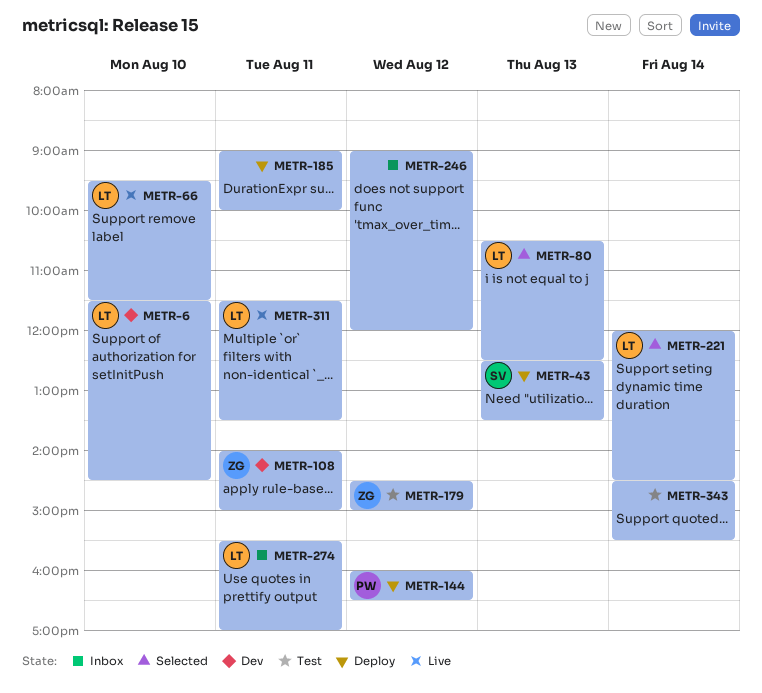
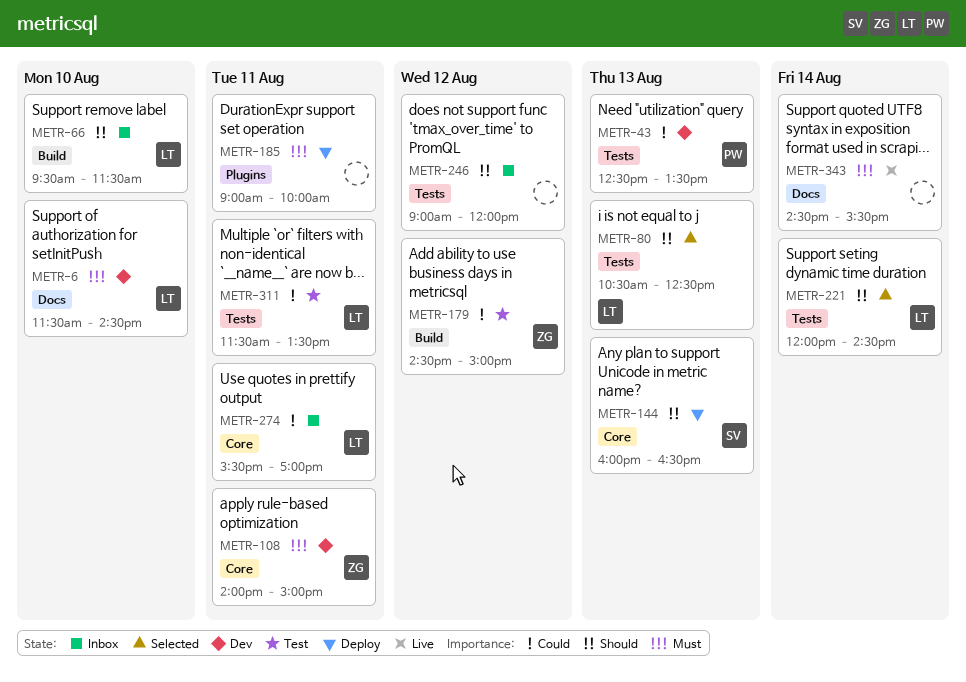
METR-43, status: Deploy -> Dev
METR-43, owner: SV -> PW
METR-66, status: Live -> Inbox
METR-144, owner: PW -> SV
METR-144, day: Aug 12 -> Aug 13
METR-311, status: Live -> Test
METR-343, status: Test -> Live

